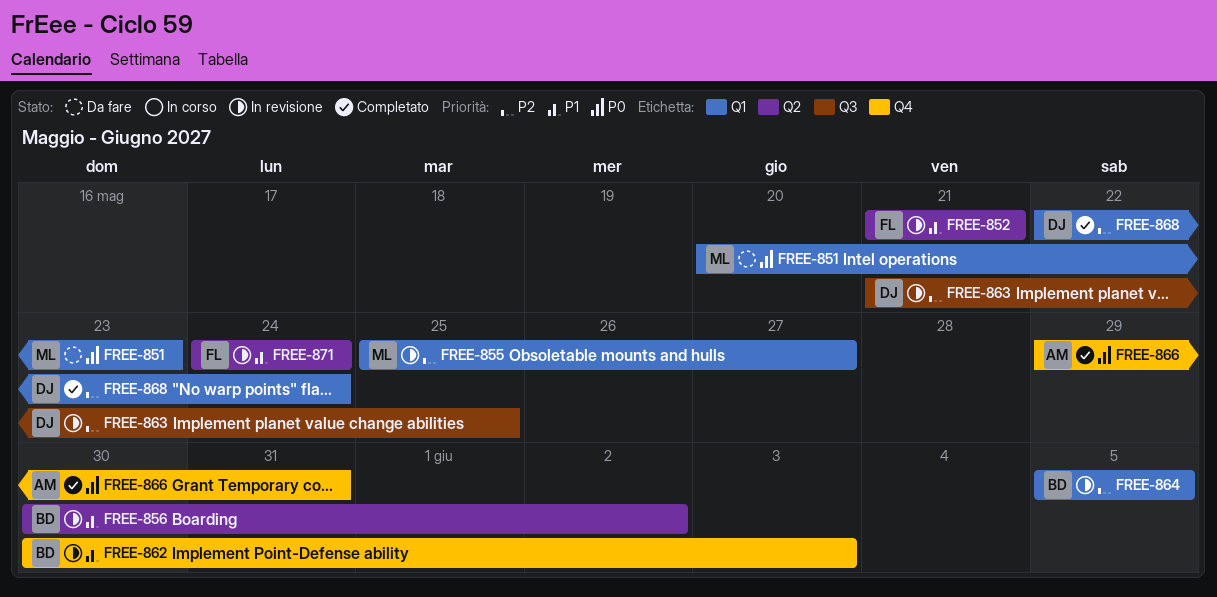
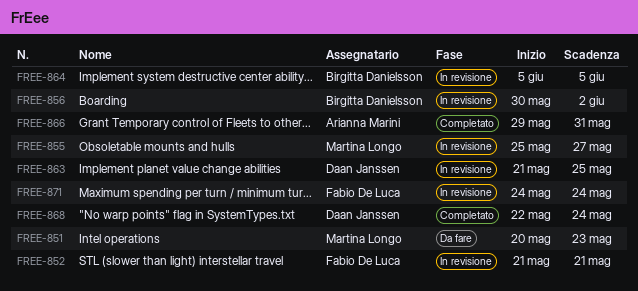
FREE-862: present -> none

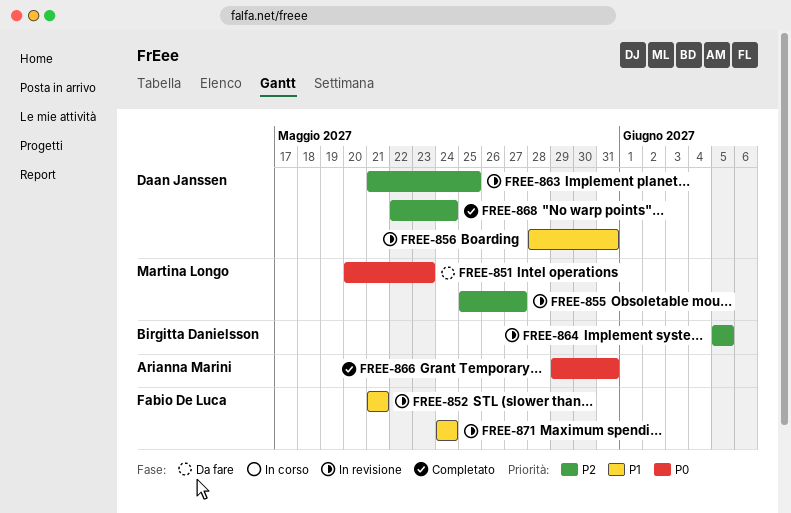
FREE-856, owner: Birgitta Danielsson -> Daan Janssen
FREE-856, start: May 30 -> May 28
FREE-856, due: Jun 2 -> May 31

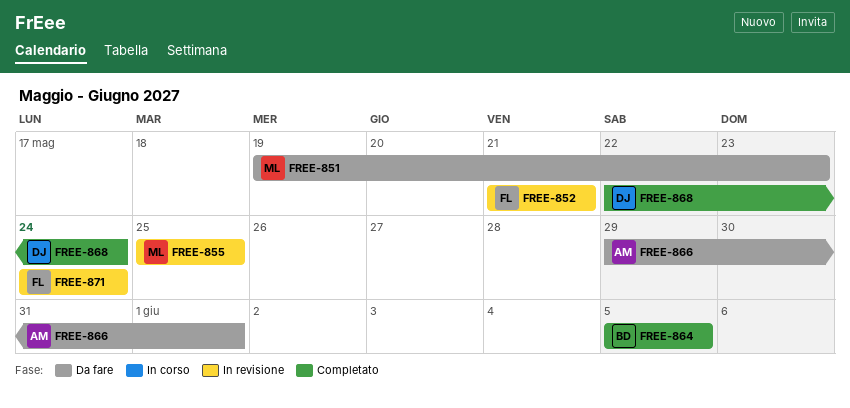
FREE-851, start: May 20 -> May 19
FREE-855, due: May 27 -> May 25
FREE-856: present -> none
FREE-863: present -> none
FREE-864, status: In revisione -> Completato
FREE-866, status: Completato -> Da fare
FREE-866, due: May 31 -> Jun 1

